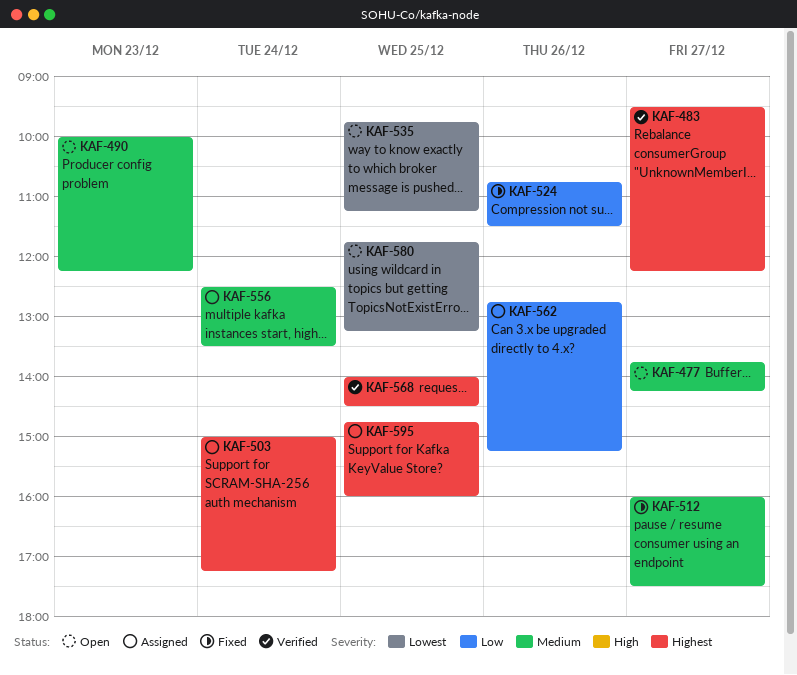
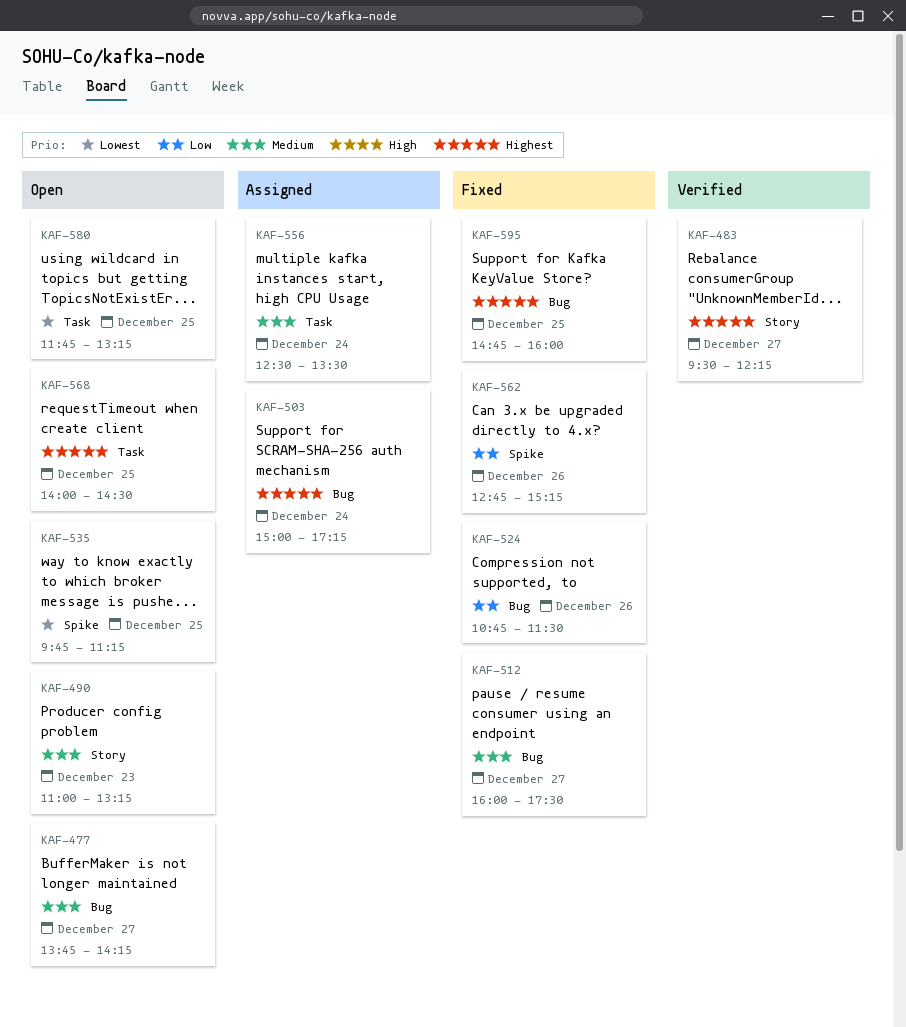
KAF-490, begins: 10:00 -> 11:00
KAF-490, ends: 12:15 -> 13:15
KAF-562, status: Assigned -> Fixed
KAF-568, status: Verified -> Open
KAF-595, status: Assigned -> Fixed

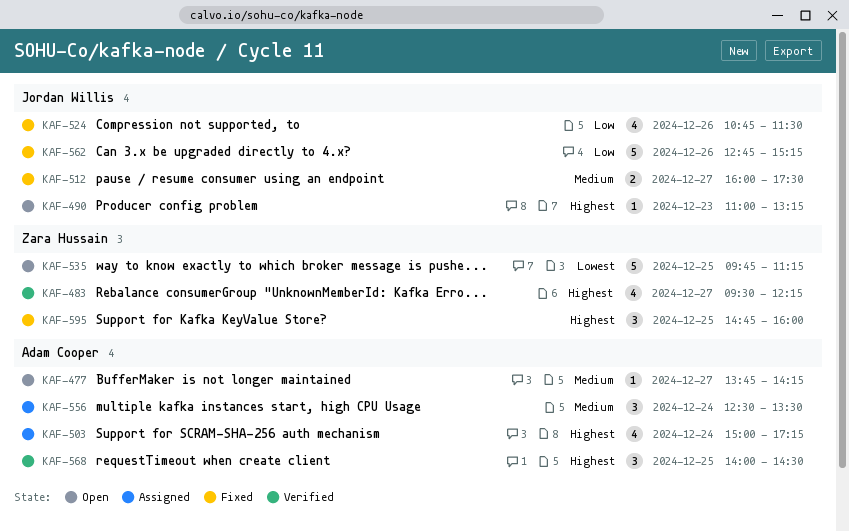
KAF-490, priority: Medium -> Highest
KAF-568, status: Open -> Verified
KAF-580: present -> none

